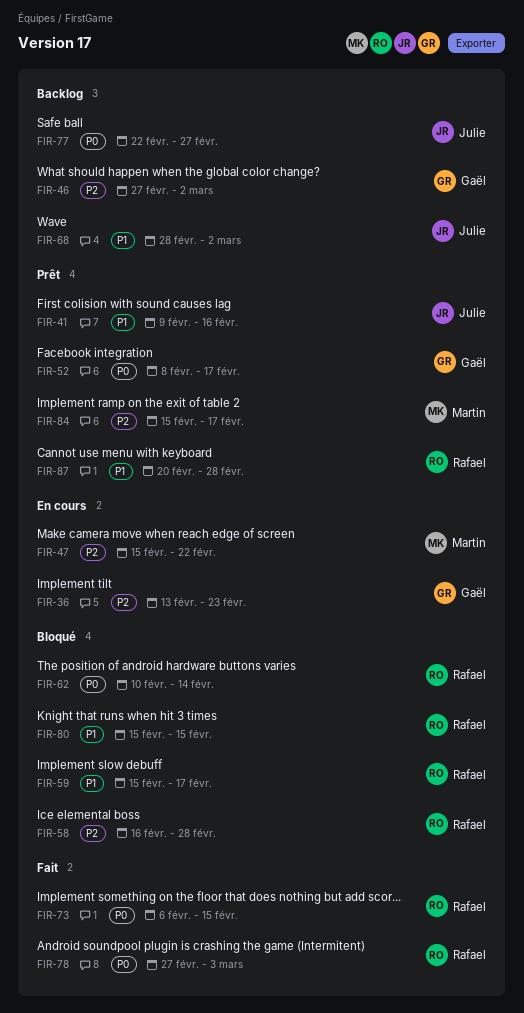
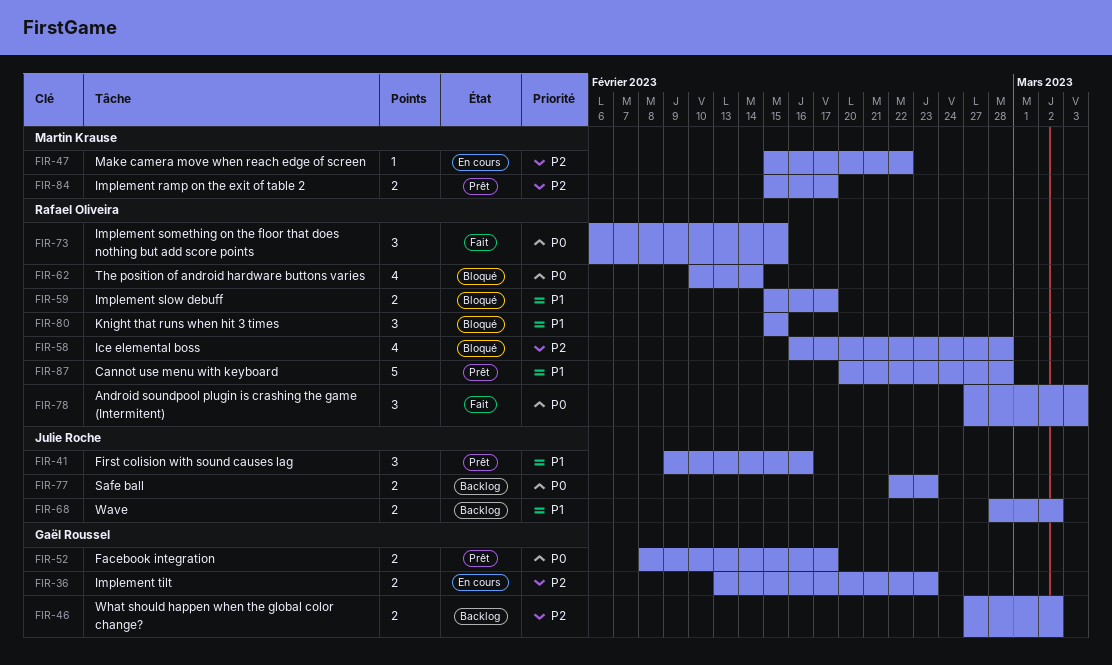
FIR-77, due: Feb 27 -> Feb 23

